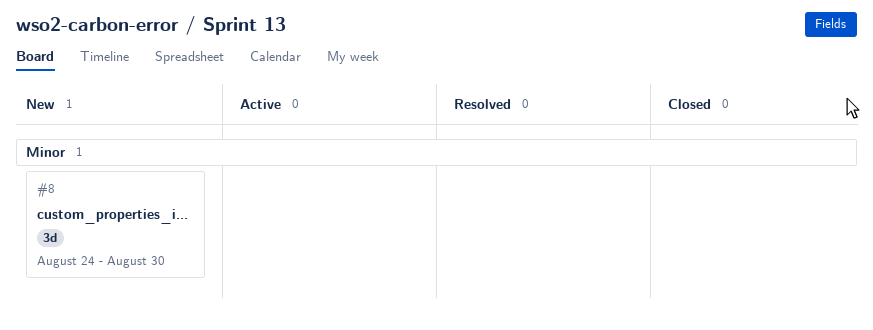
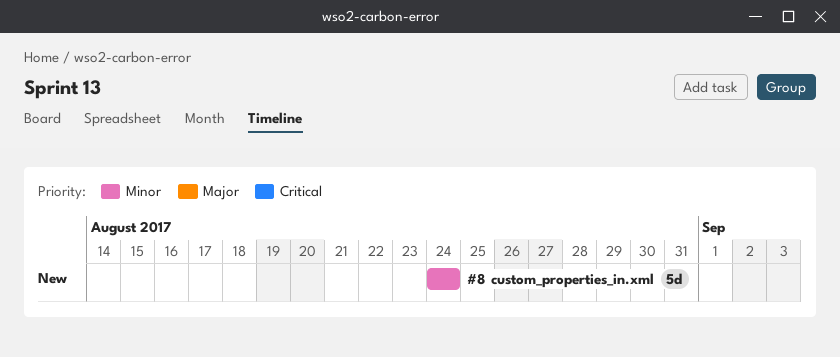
#8, estimate: 3d -> 5d
#8, due: Aug 30 -> Aug 24

